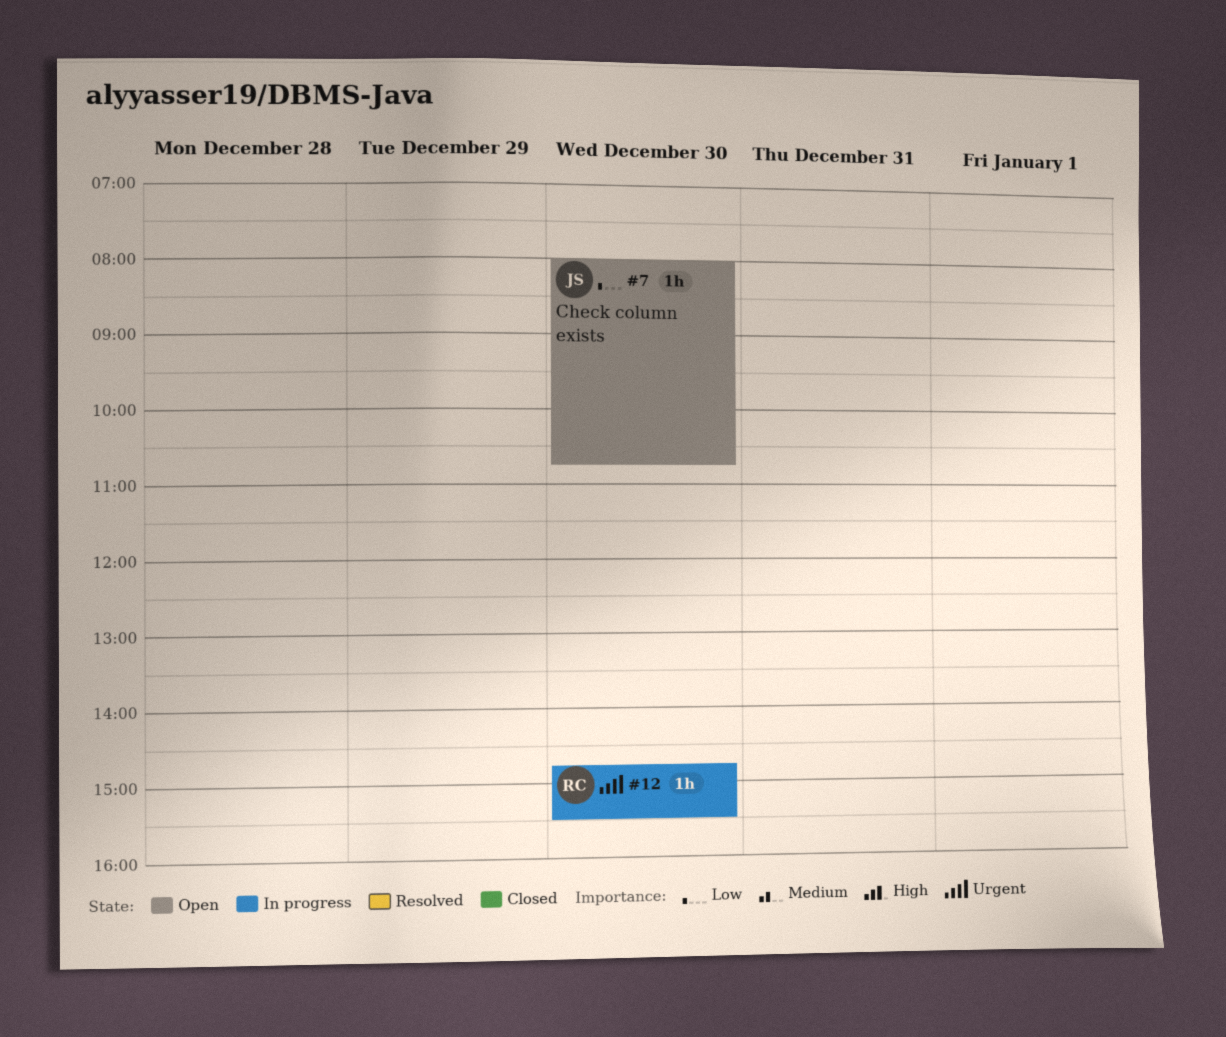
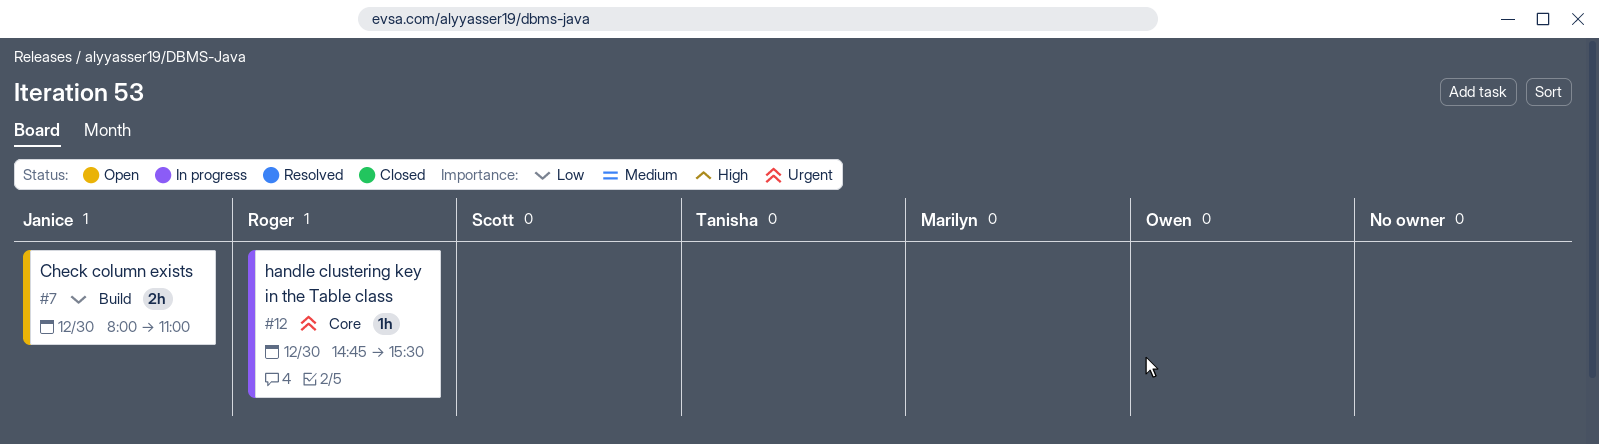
#7, estimate: 1h -> 2h
#7, ends: 10:45 -> 11:00

